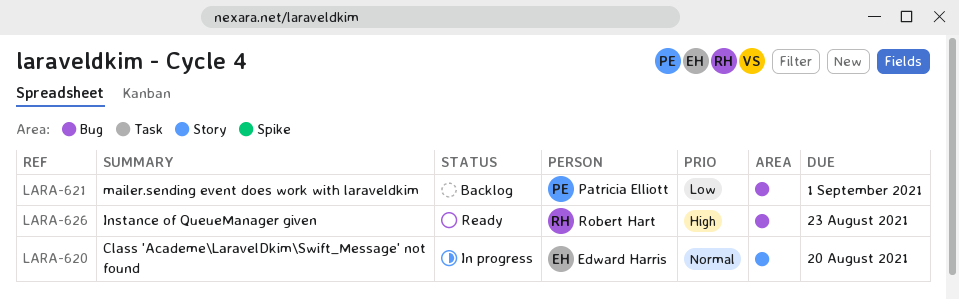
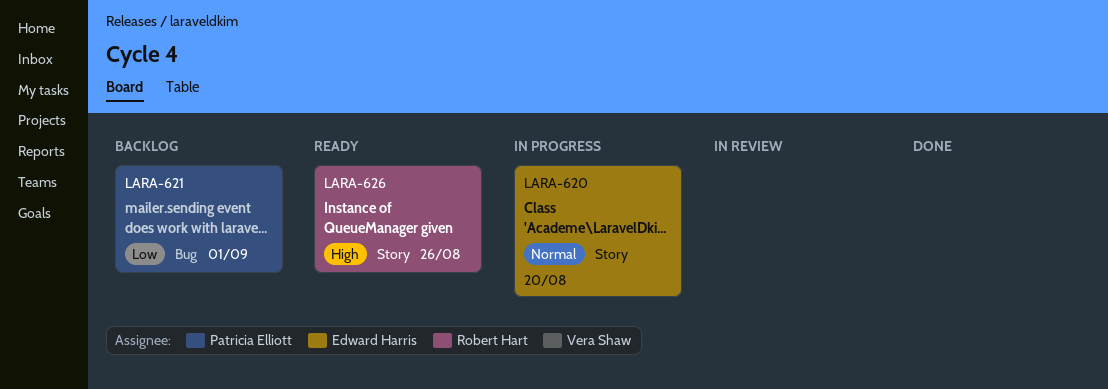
LARA-626, label: Bug -> Story
LARA-626, due: Aug 23 -> Aug 26

